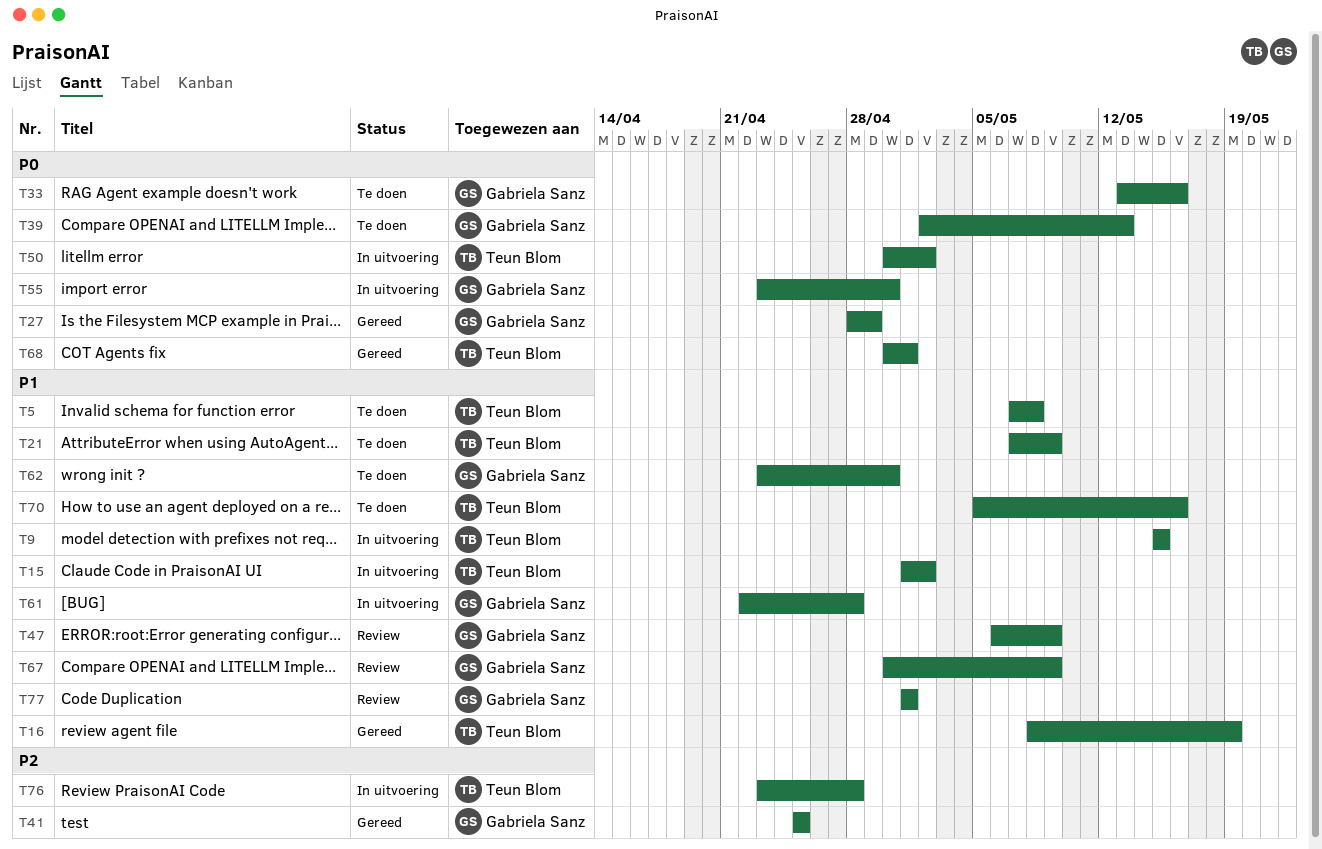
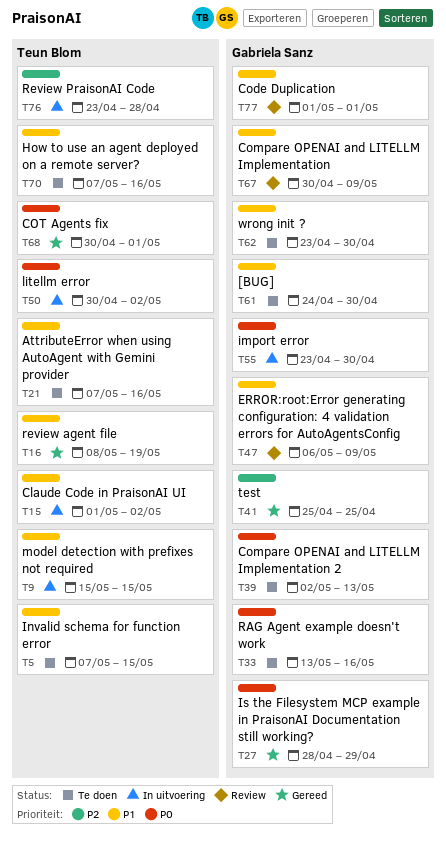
T5, due: May 8 -> May 15
T21, due: May 9 -> May 16
T61, status: In uitvoering -> Te doen
T61, start: Apr 22 -> Apr 24
T61, due: Apr 28 -> Apr 30
T70, start: May 5 -> May 7

